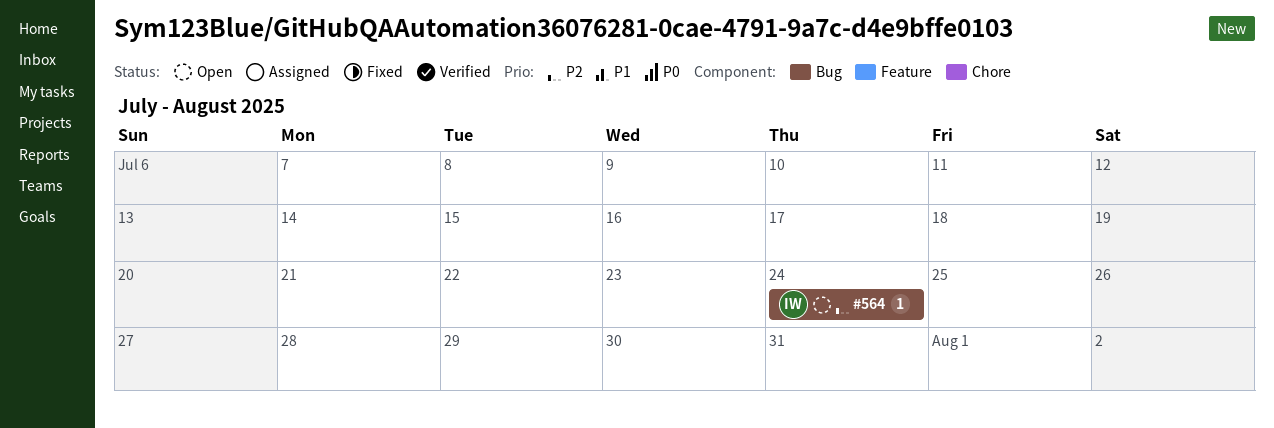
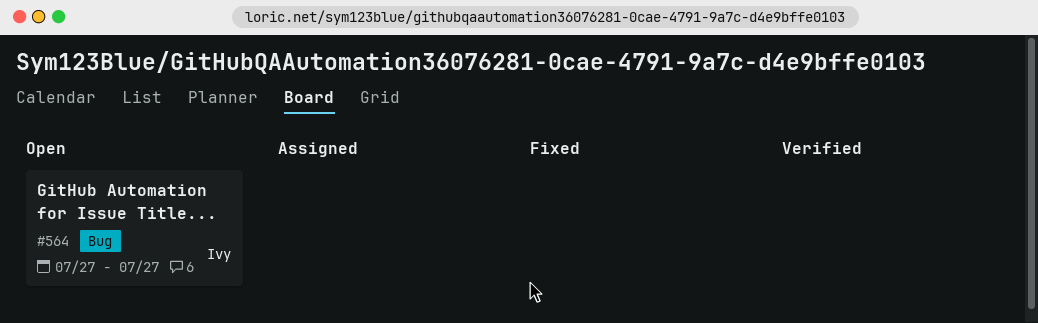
#564, start: Jul 24 -> Jul 27
#564, due: Jul 24 -> Jul 27

